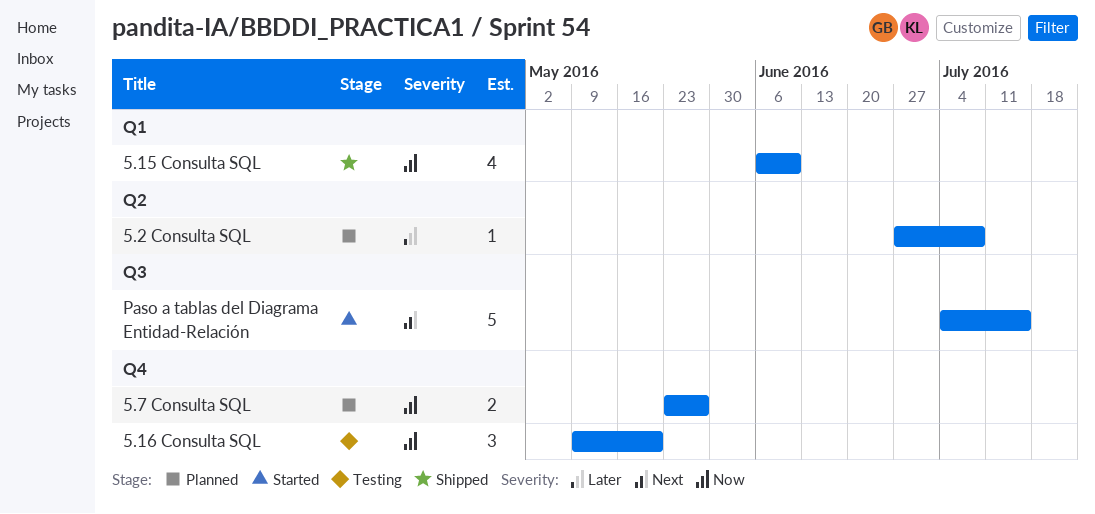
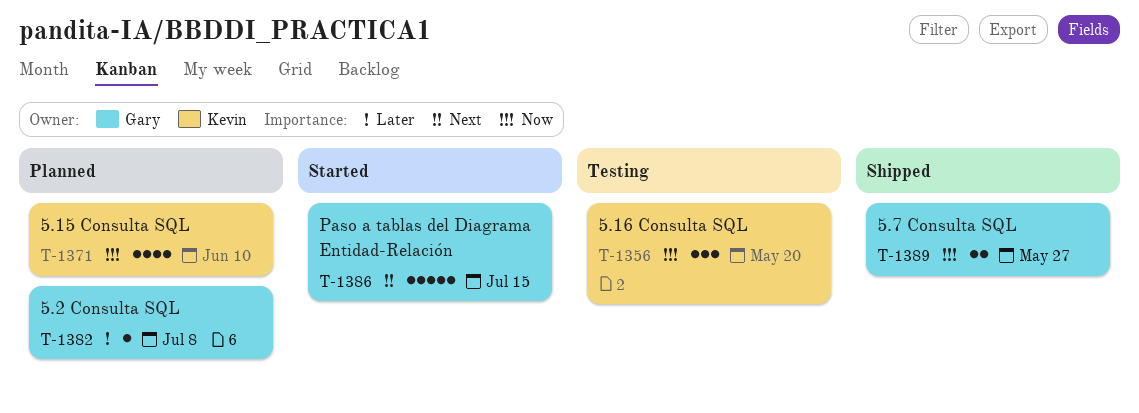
5.15 Consulta SQL, status: Shipped -> Planned
5.7 Consulta SQL, status: Planned -> Shipped

